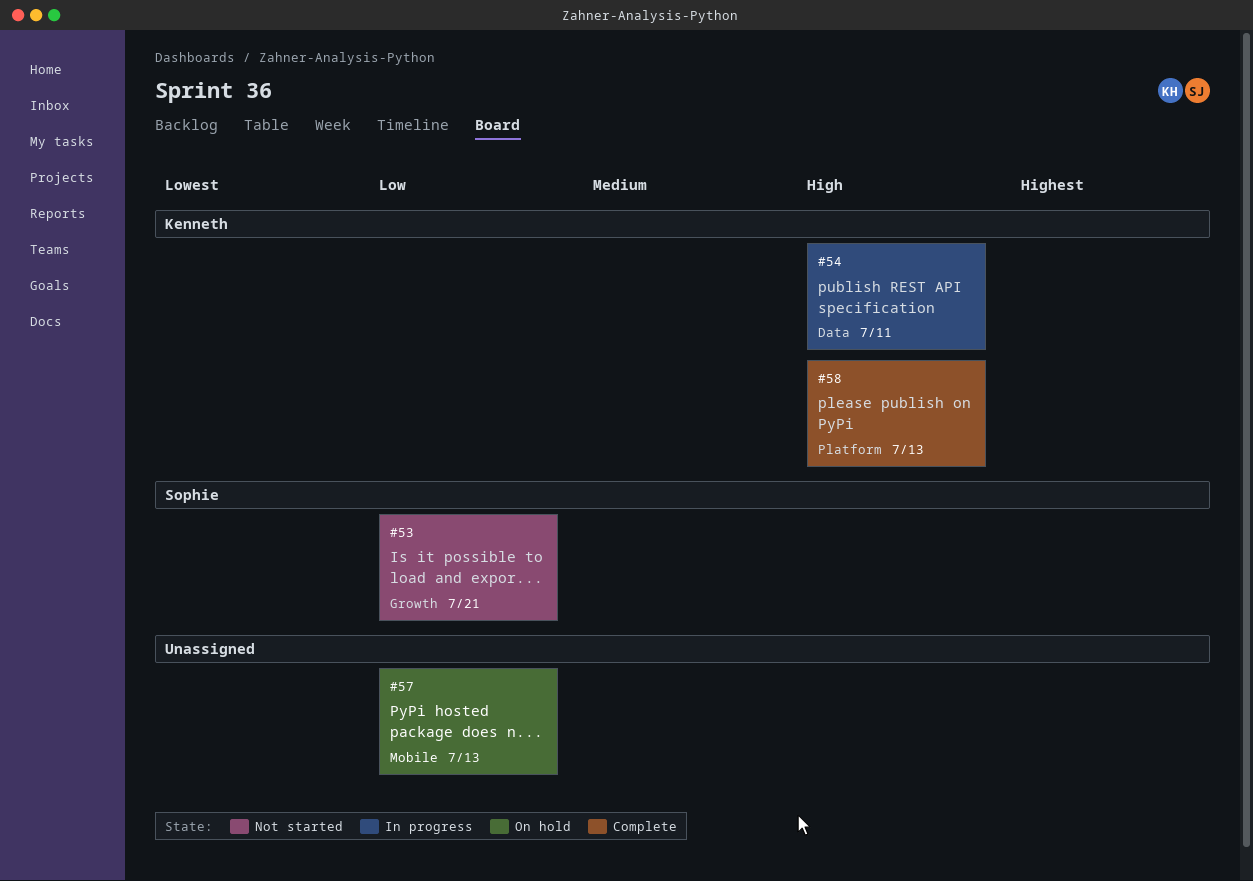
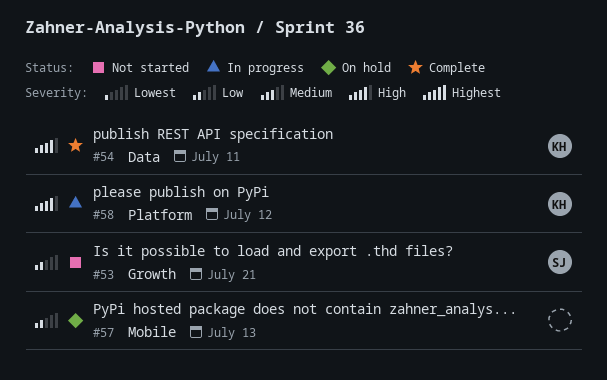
#54, status: In progress -> Complete
#58, status: Complete -> In progress
#58, due: Jul 13 -> Jul 12

